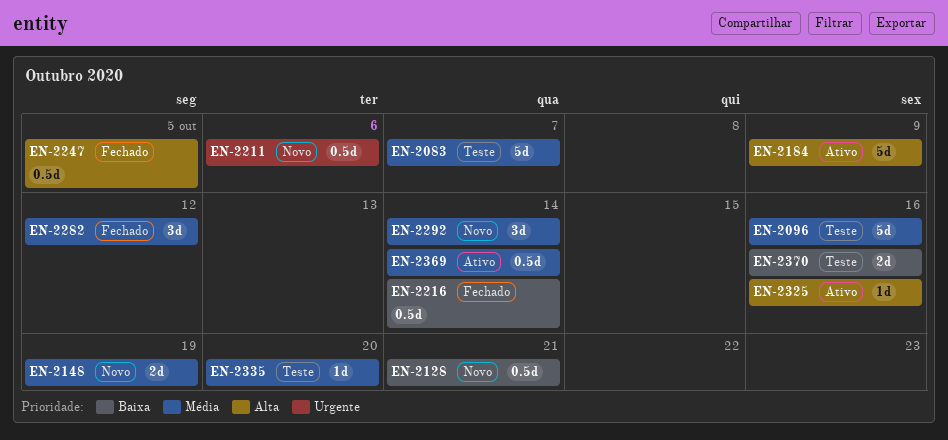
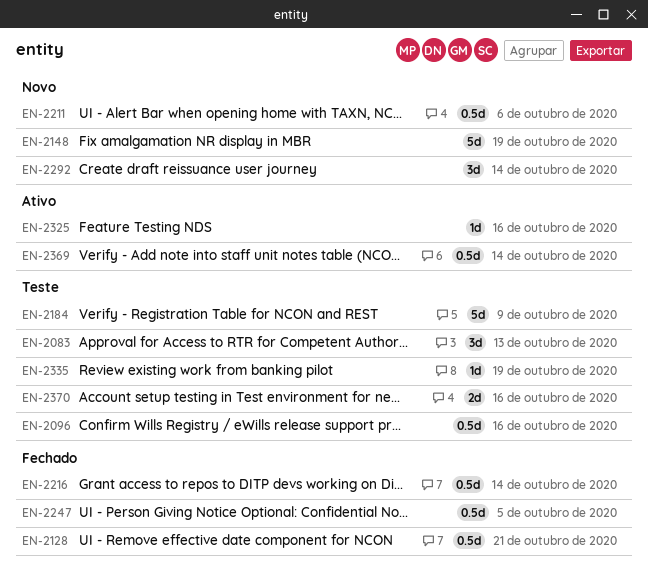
EN-2083, estimate: 5d -> 3d
EN-2083, due: Oct 7 -> Oct 13
EN-2096, estimate: 5d -> 0.5d
EN-2128, status: Novo -> Fechado
EN-2148, estimate: 2d -> 5d
EN-2184, status: Ativo -> Teste
EN-2282: present -> none
EN-2335, due: Oct 20 -> Oct 19

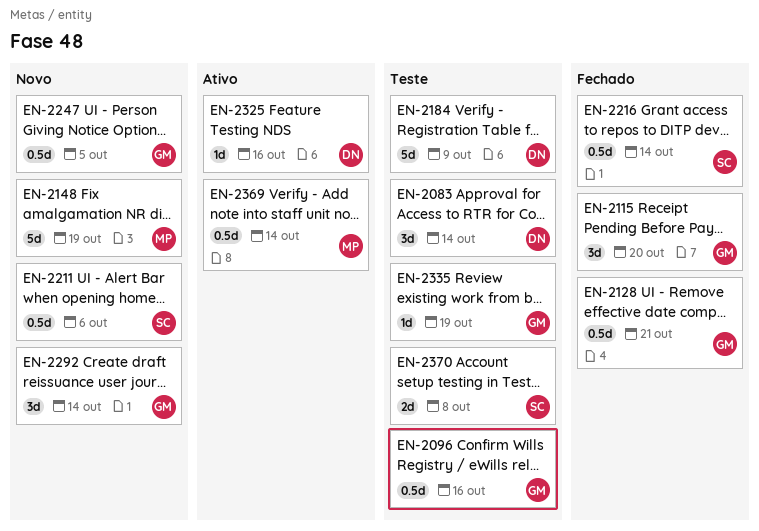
EN-2083, due: Oct 13 -> Oct 14
EN-2115: none -> present
EN-2247, status: Fechado -> Novo
EN-2370, due: Oct 16 -> Oct 8

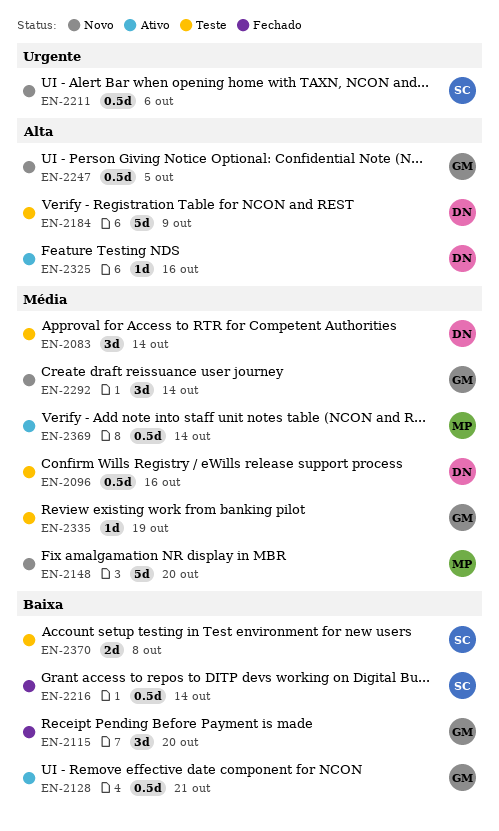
EN-2096, owner: GM -> DN
EN-2128, status: Fechado -> Ativo
EN-2148, due: Oct 19 -> Oct 20

